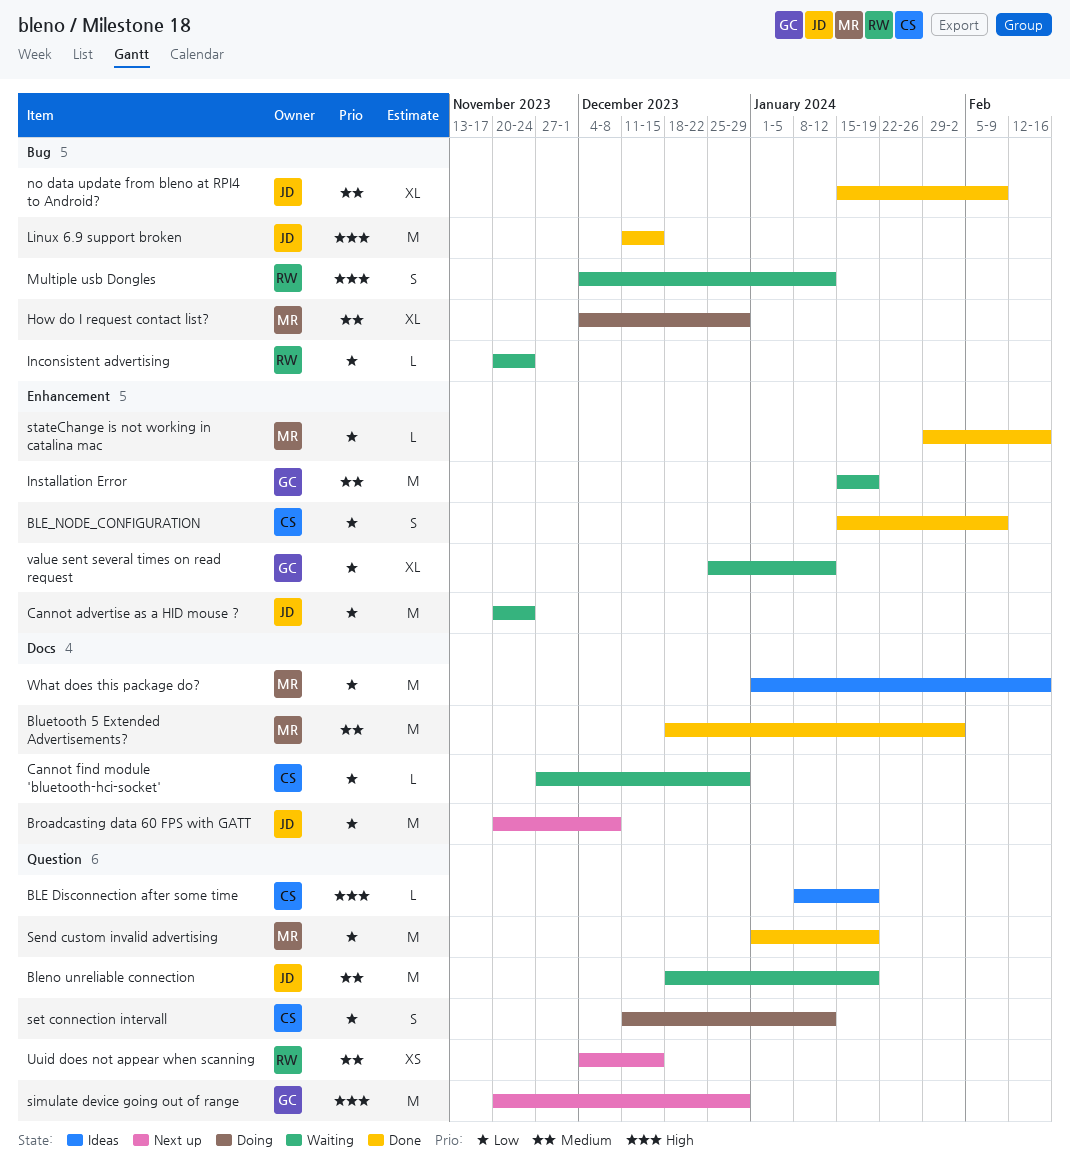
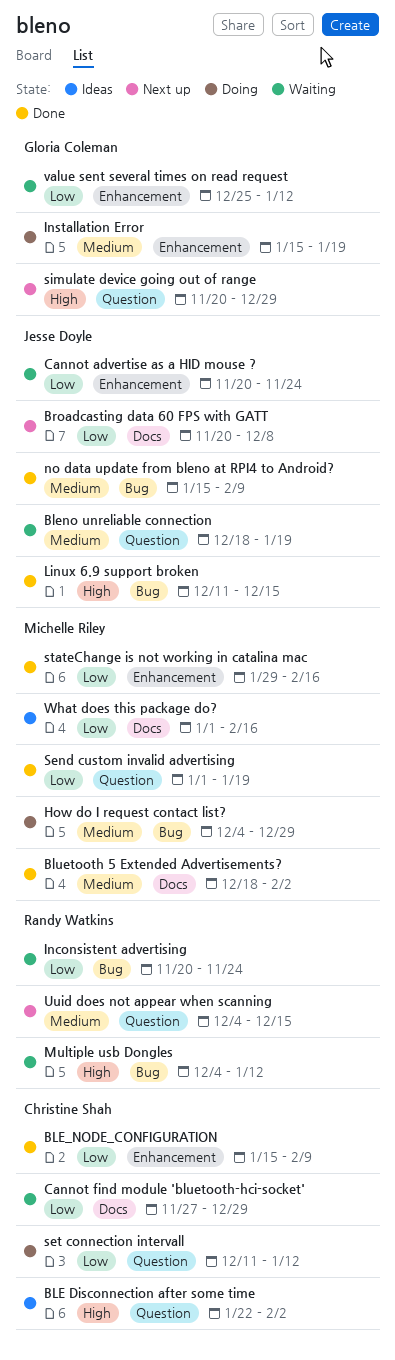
BLE Disconnection after some time, start: Jan 8 -> Jan 22
BLE Disconnection after some time, due: Jan 19 -> Feb 2
Installation Error, status: Waiting -> Doing

